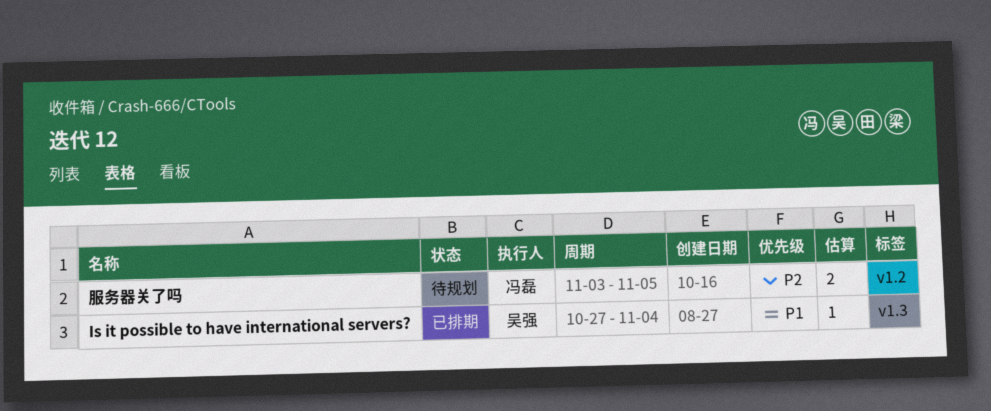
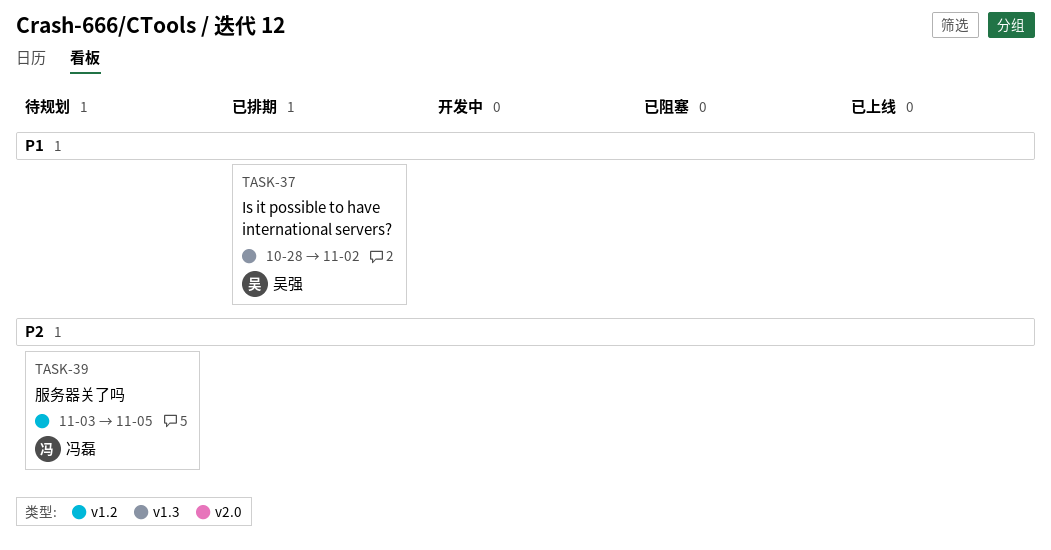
Is it possible to have international servers?, start: Oct 27 -> Oct 28
Is it possible to have international servers?, due: Nov 4 -> Nov 2

